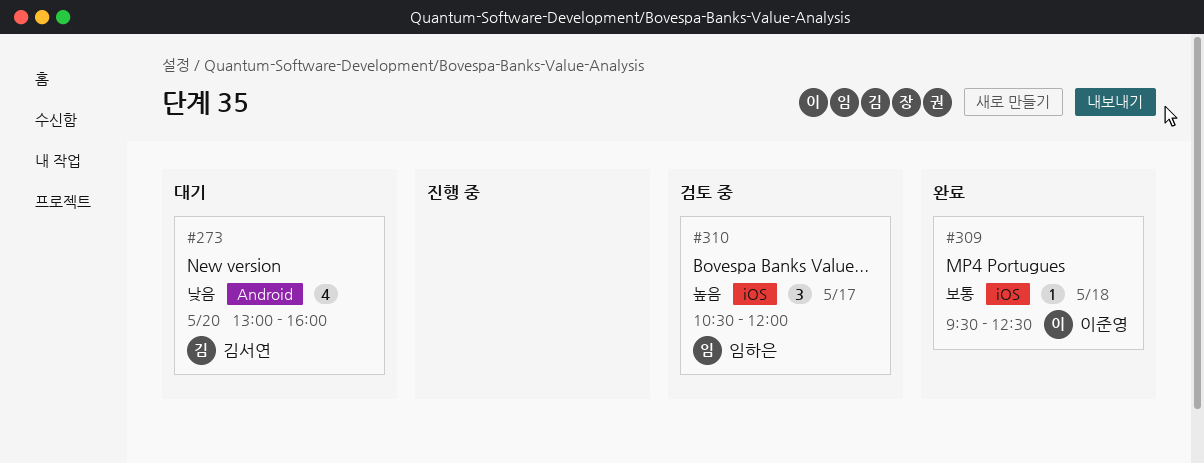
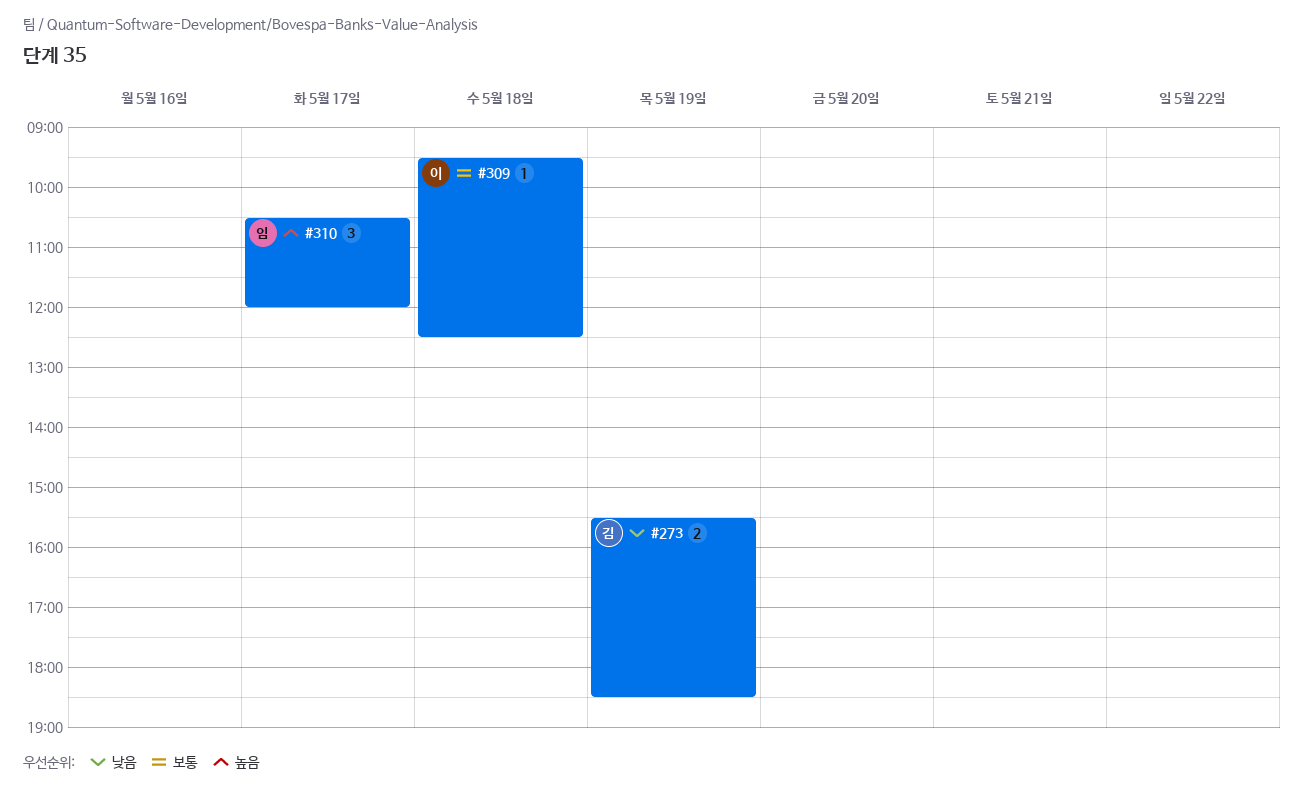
#273, estimate: 4 -> 2
#273, day: May 20 -> May 19
#273, begins: 13:00 -> 15:30
#273, ends: 16:00 -> 18:30

